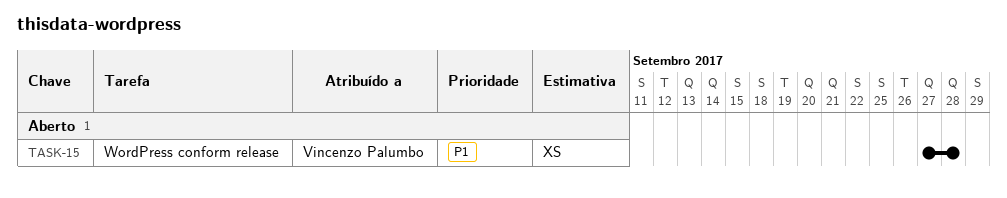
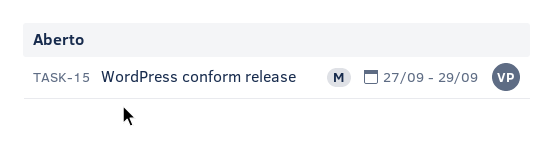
TASK-15, estimate: XS -> M
TASK-15, due: Sep 28 -> Sep 29

